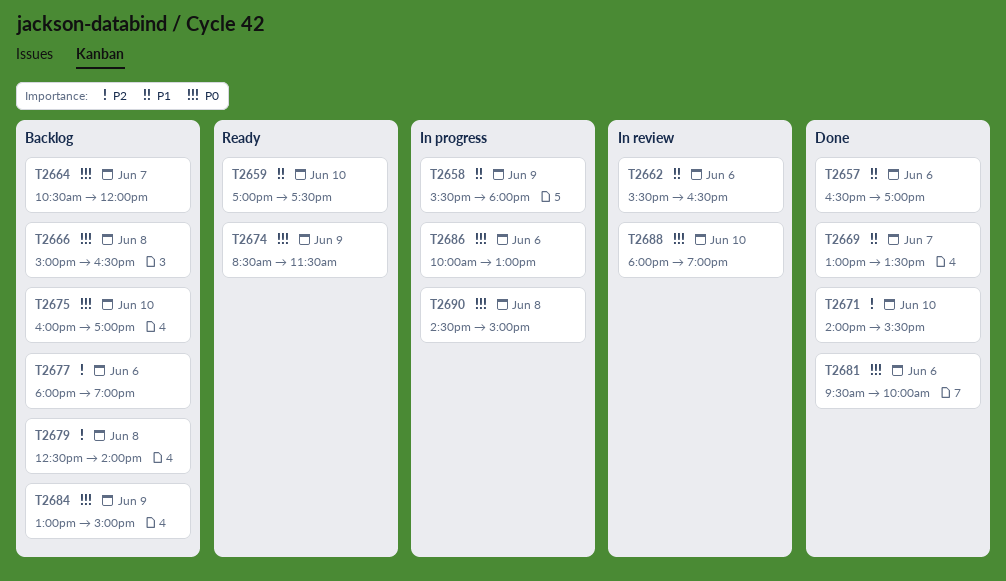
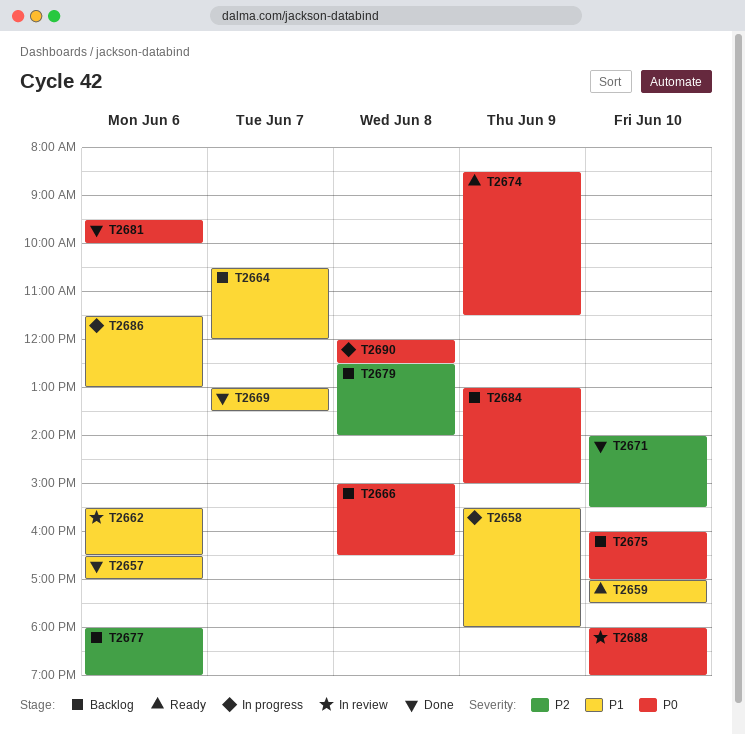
T2664, priority: P0 -> P1
T2686, priority: P0 -> P1
T2686, begins: 10:00 -> 11:30
T2690, begins: 14:30 -> 12:00
T2690, ends: 15:00 -> 12:30

